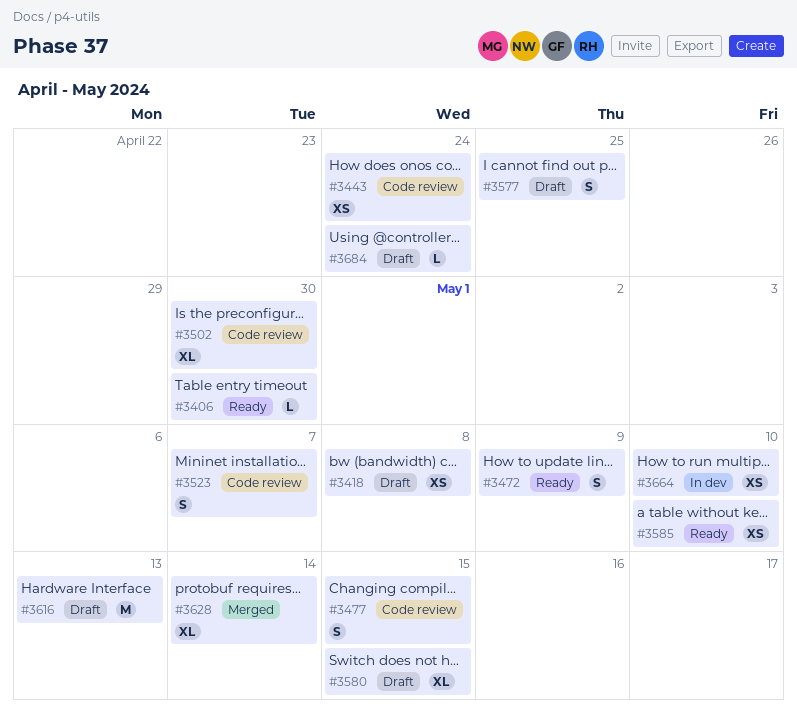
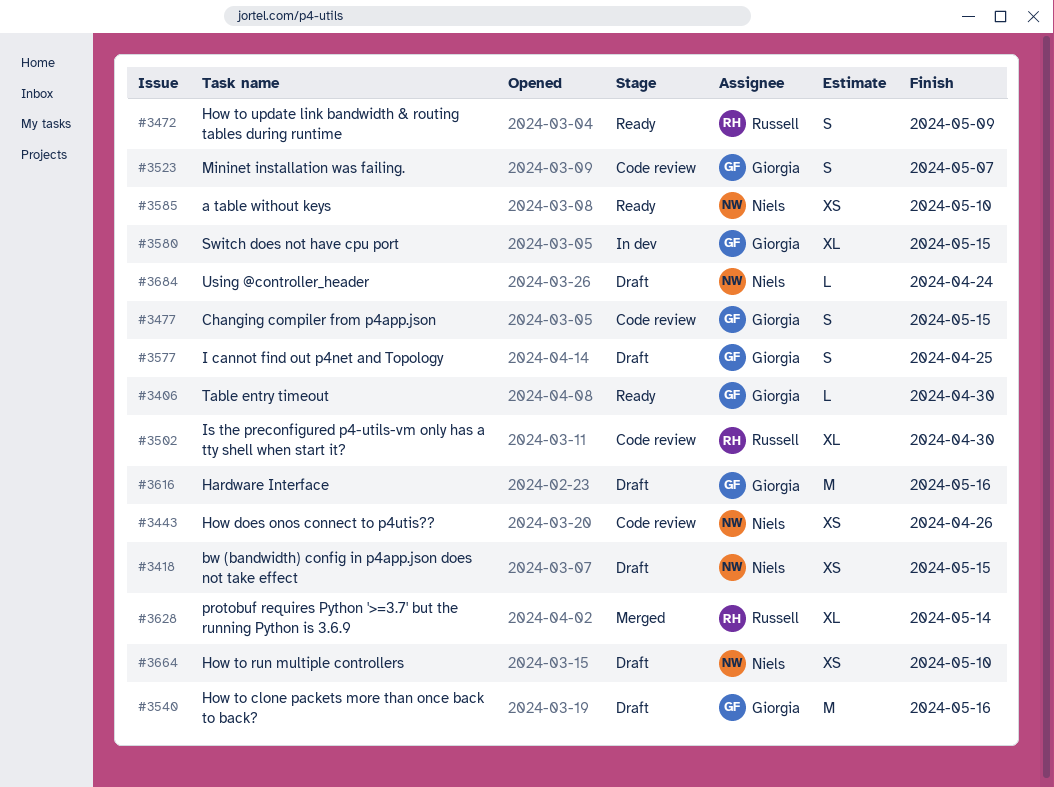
#3418, due: May 8 -> May 15
#3443, due: Apr 24 -> Apr 26
#3540: none -> present
#3580, status: Draft -> In dev
#3616, due: May 13 -> May 16
#3664, status: In dev -> Draft

